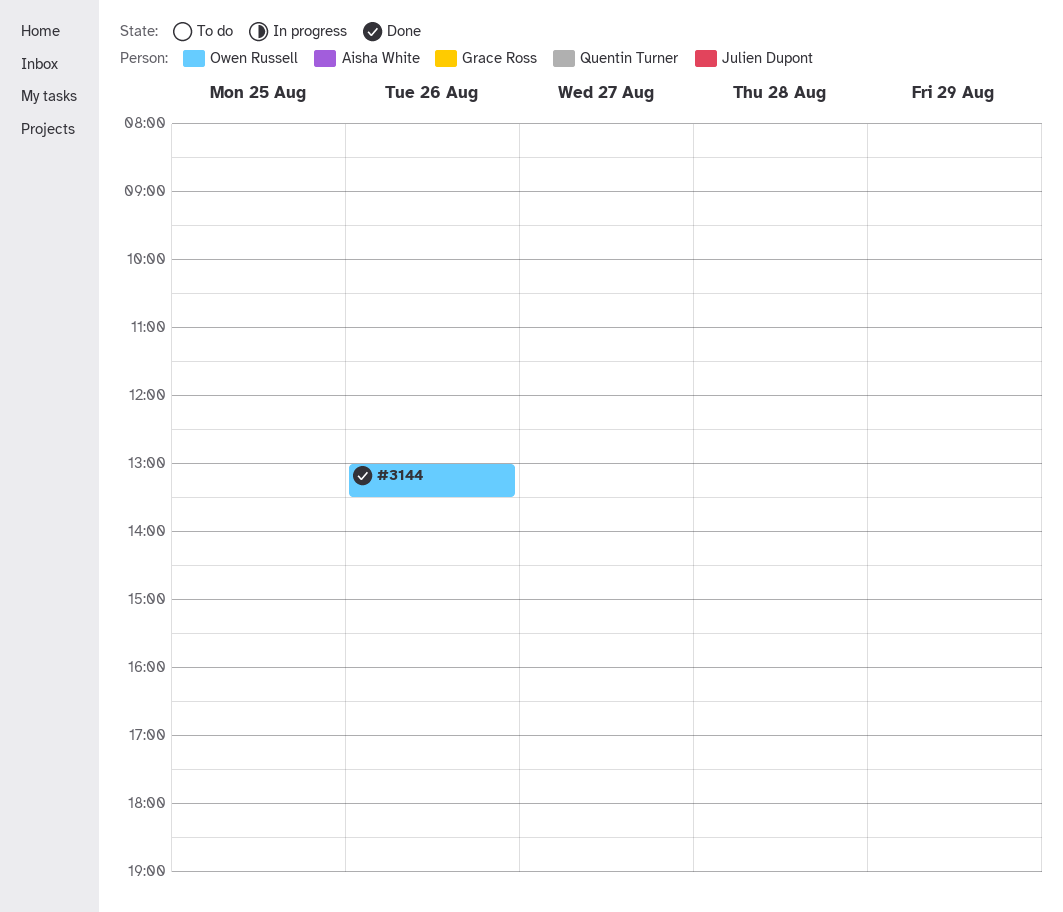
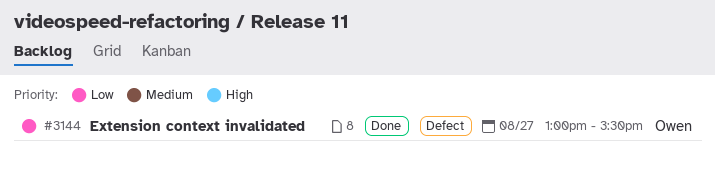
#3144, day: Aug 26 -> Aug 27
#3144, ends: 13:30 -> 15:30

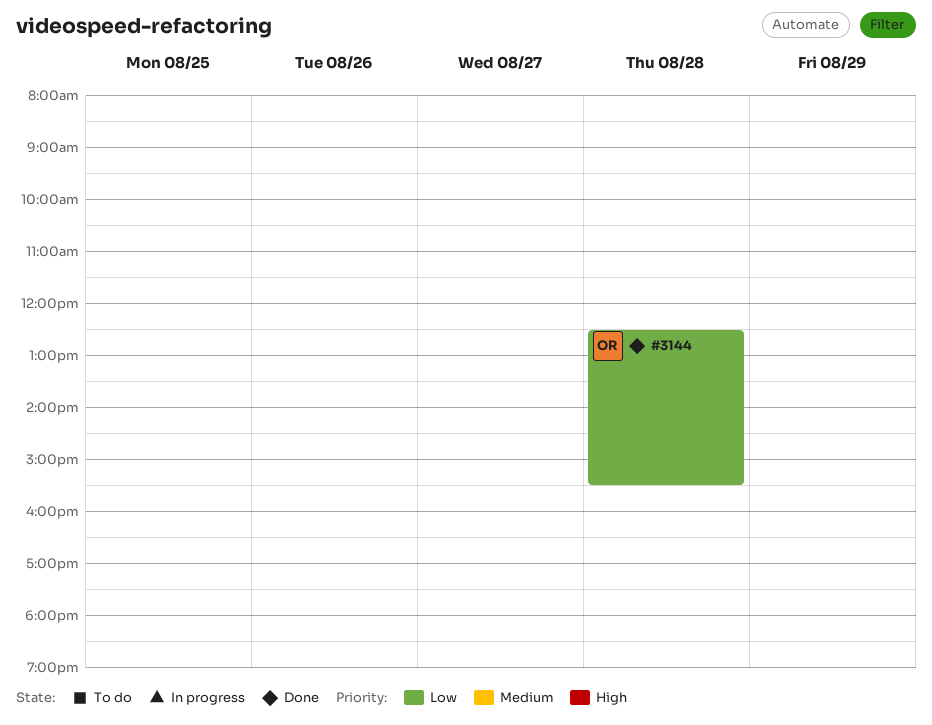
#3144, day: Aug 27 -> Aug 28
#3144, begins: 13:00 -> 12:30

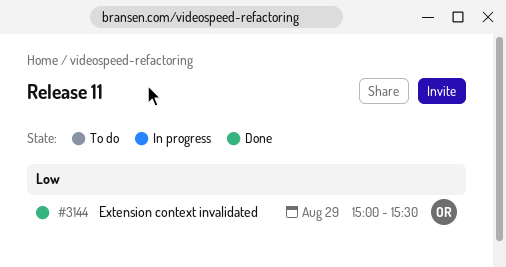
#3144, day: Aug 28 -> Aug 29
#3144, begins: 12:30 -> 15:00

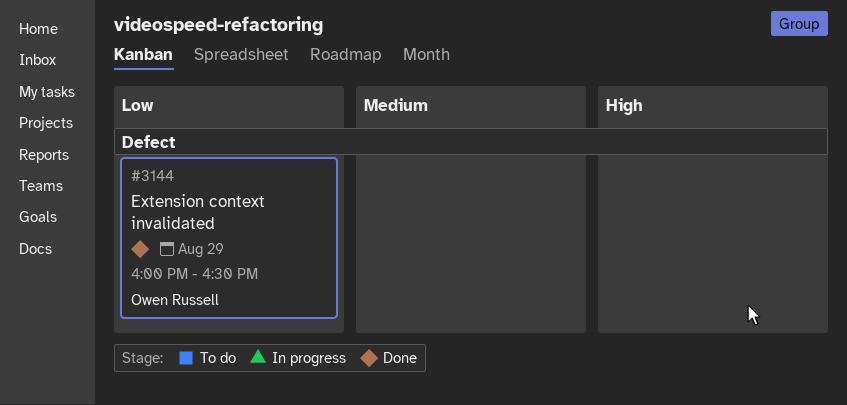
#3144, begins: 15:00 -> 16:00
#3144, ends: 15:30 -> 16:30

